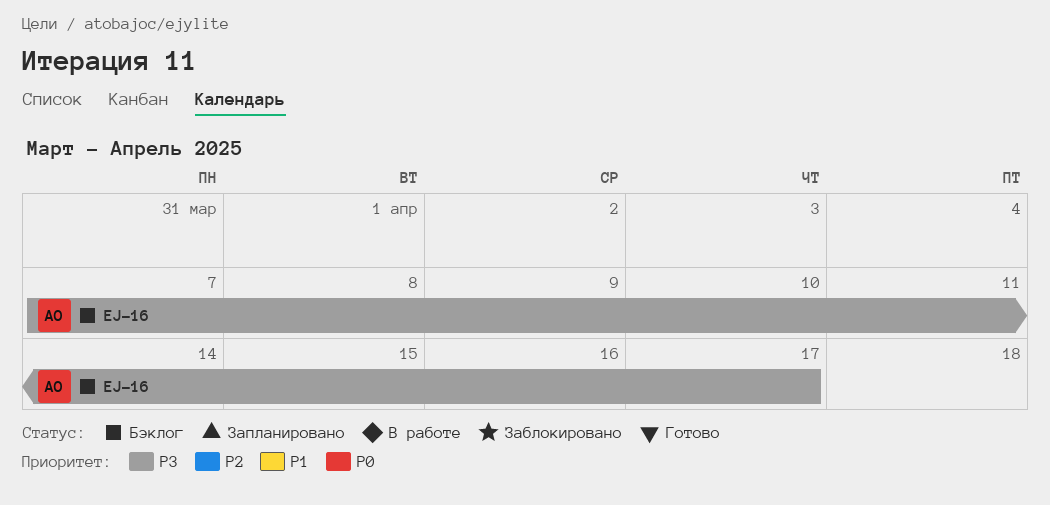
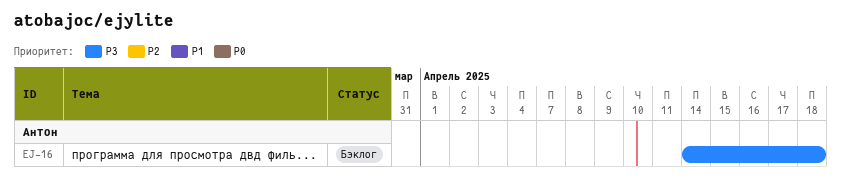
EJ-16, start: Apr 7 -> Apr 14
EJ-16, due: Apr 17 -> Apr 18

